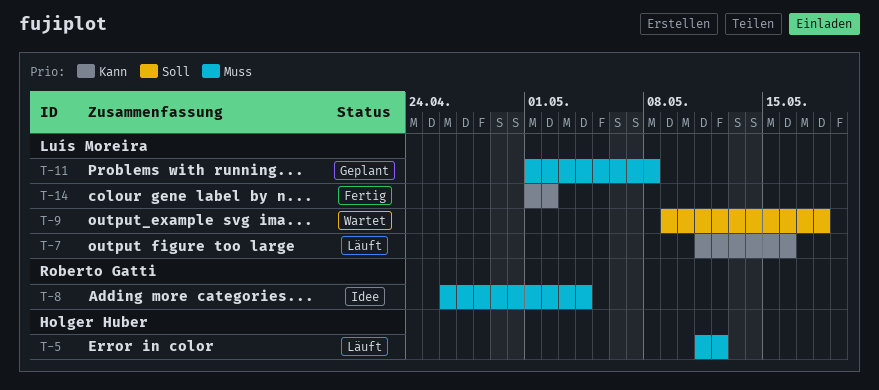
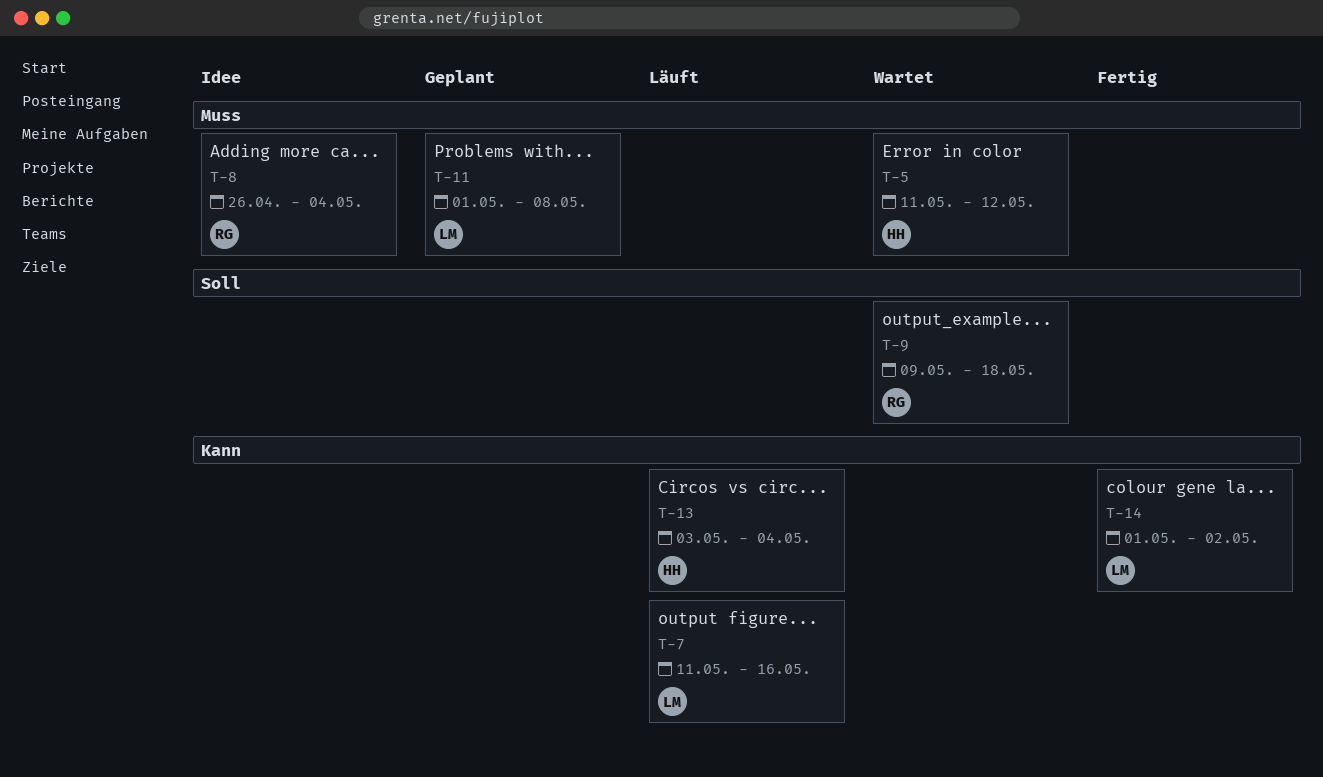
T-5, status: Läuft -> Wartet
T-9, owner: Luís Moreira -> Roberto Gatti
T-13: none -> present

